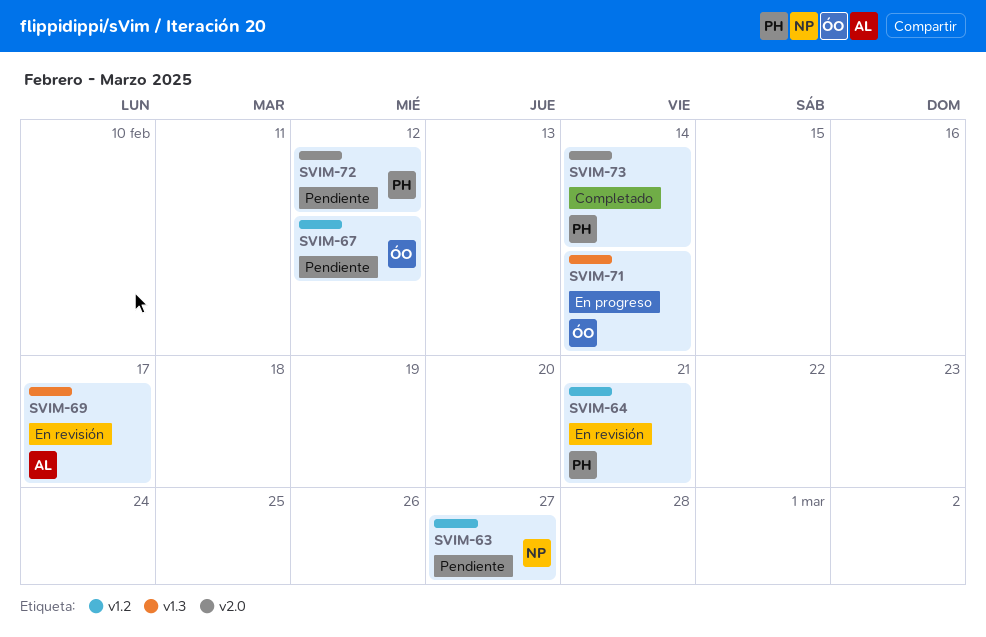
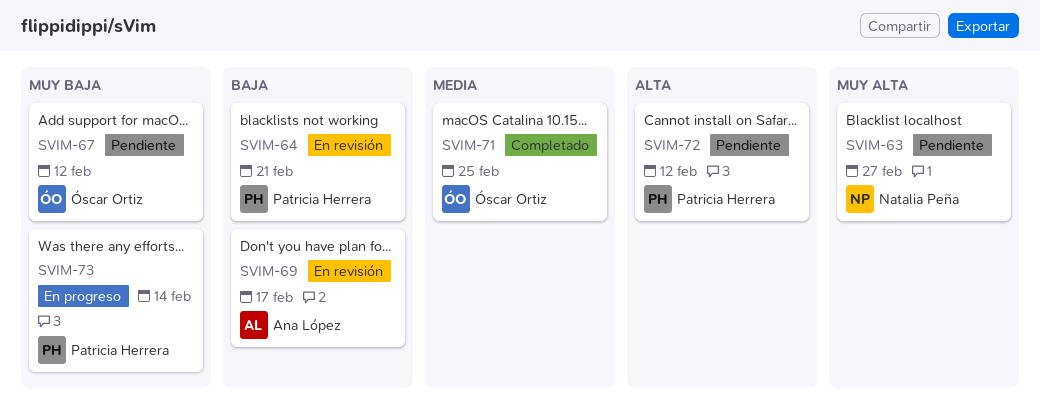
SVIM-71, status: En progreso -> Completado
SVIM-71, due: Feb 14 -> Feb 25
SVIM-73, status: Completado -> En progreso

